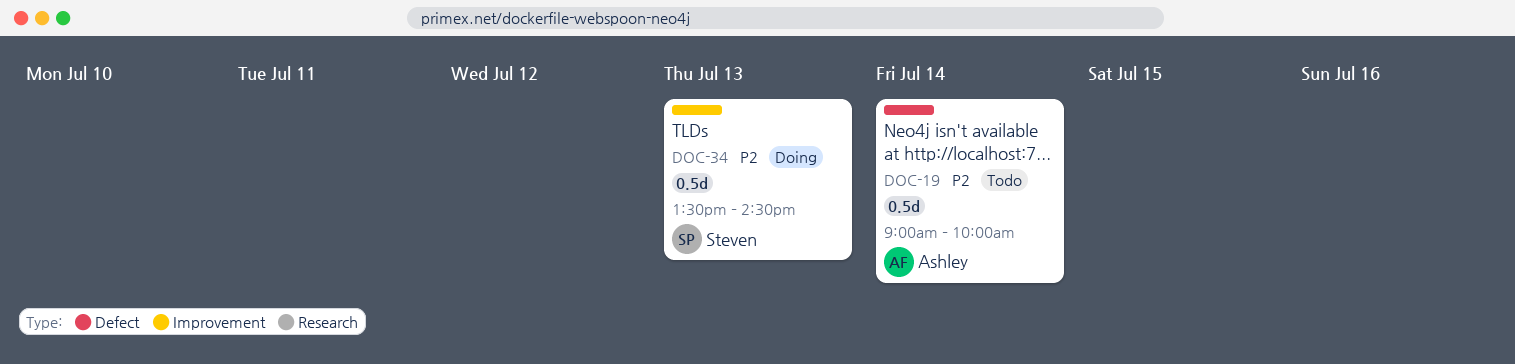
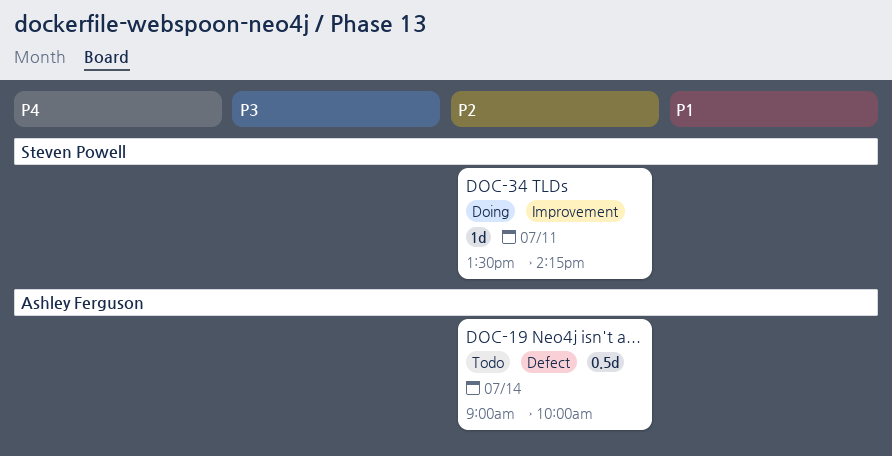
DOC-34, estimate: 0.5d -> 1d
DOC-34, day: Jul 13 -> Jul 11
DOC-34, ends: 14:30 -> 14:15

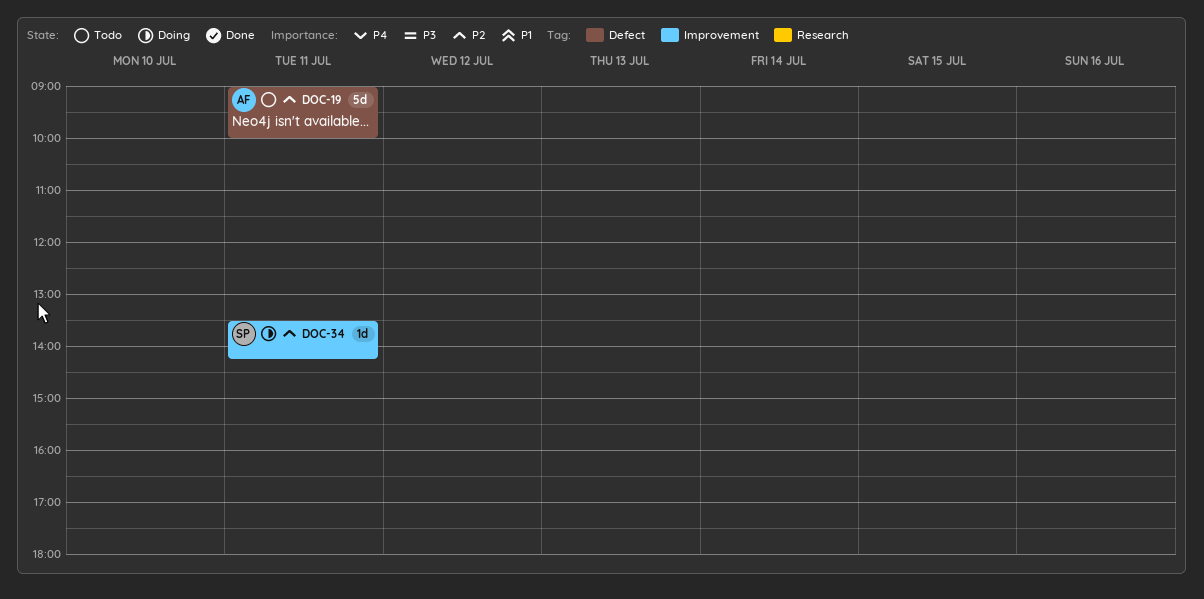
DOC-19, estimate: 0.5d -> 5d
DOC-19, day: Jul 14 -> Jul 11

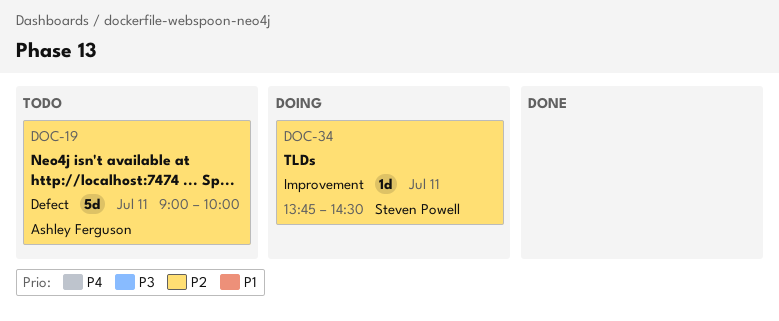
DOC-34, begins: 13:30 -> 13:45
DOC-34, ends: 14:15 -> 14:30

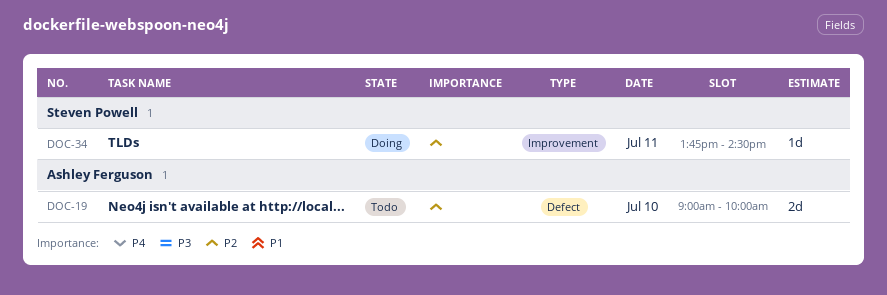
DOC-19, estimate: 5d -> 2d
DOC-19, day: Jul 11 -> Jul 10

